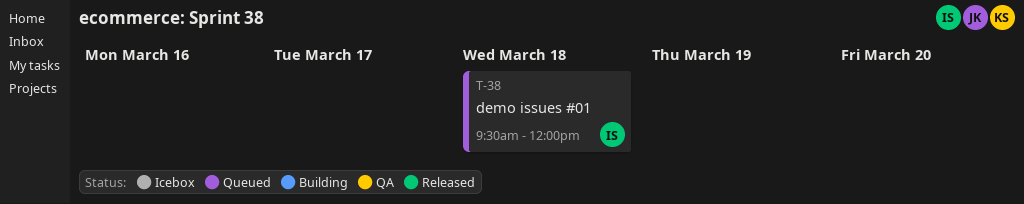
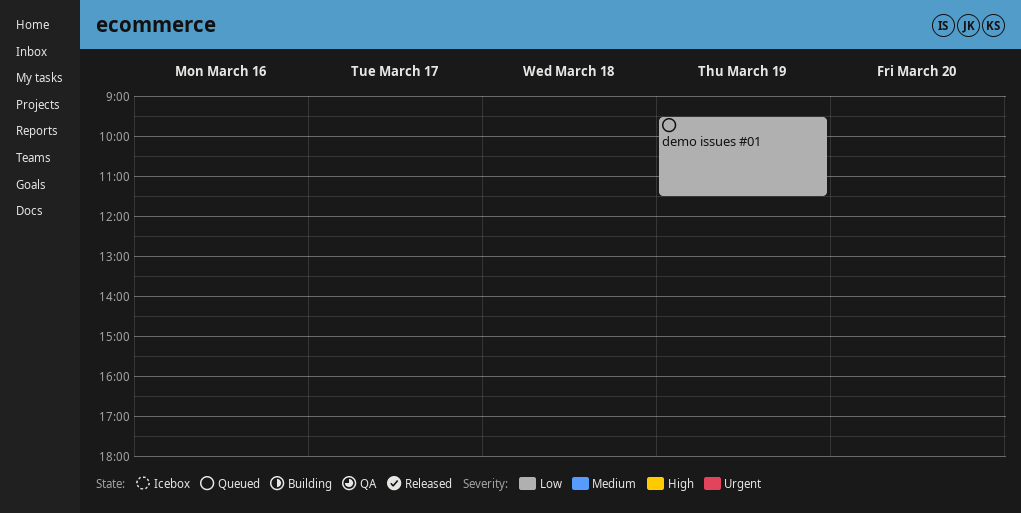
demo issues #01, day: Mar 18 -> Mar 19
demo issues #01, ends: 12:00 -> 11:30

